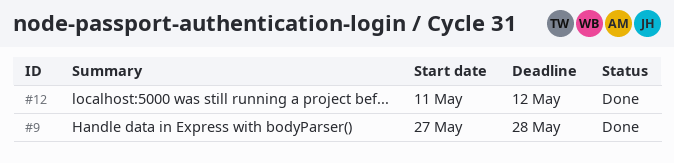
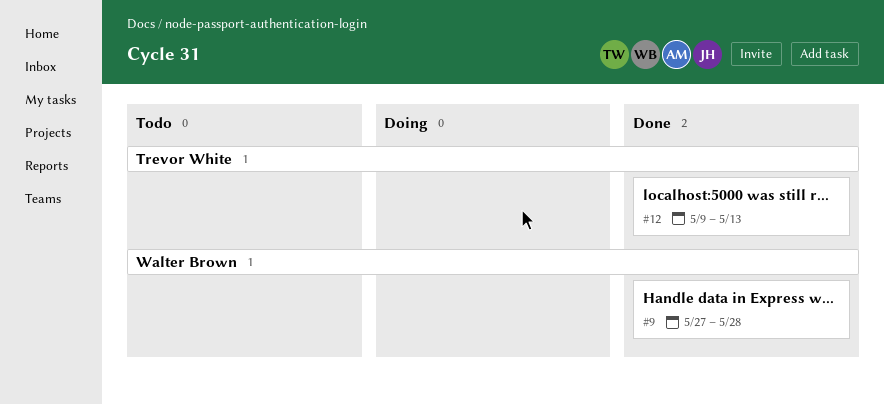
#12, start: May 11 -> May 9
#12, due: May 12 -> May 13

